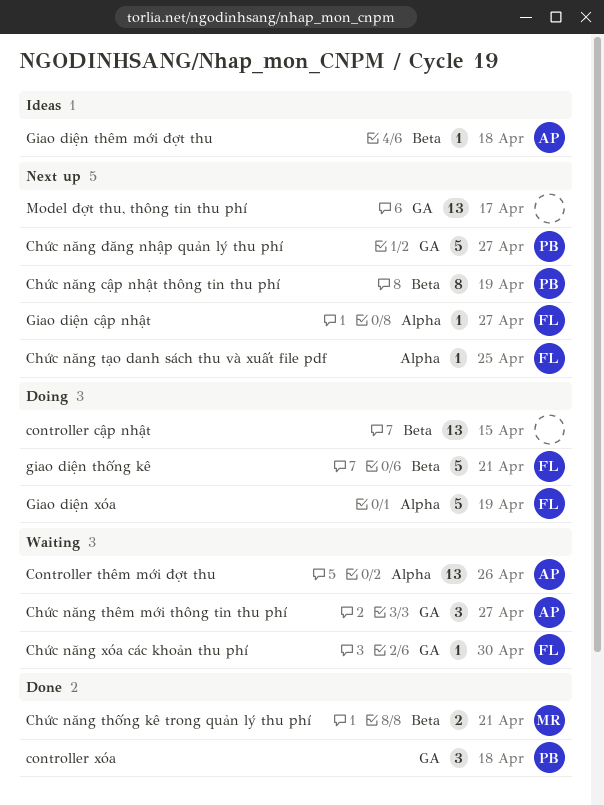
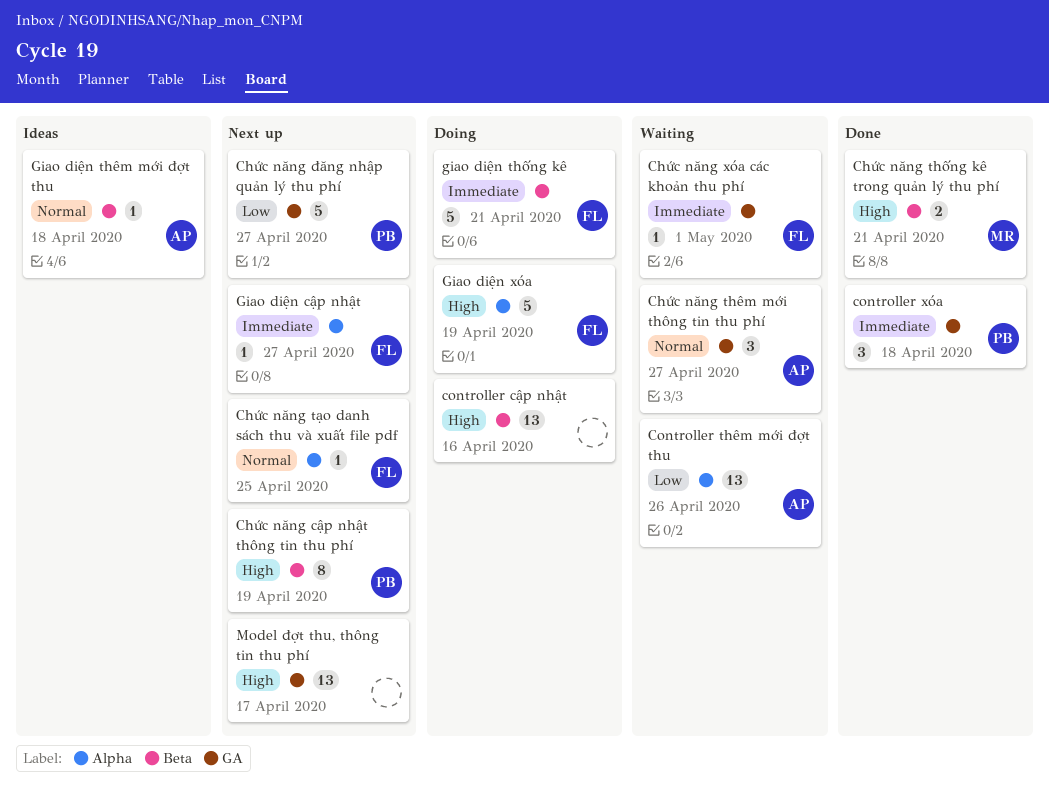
Chức năng xóa các khoản thu phí, due: Apr 30 -> May 1
controller cập nhật, due: Apr 15 -> Apr 16

